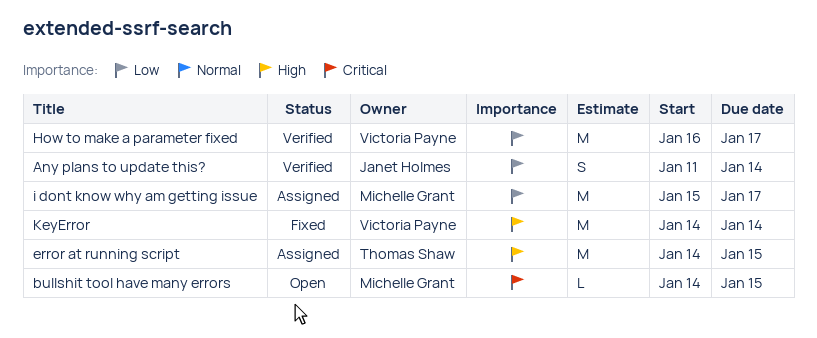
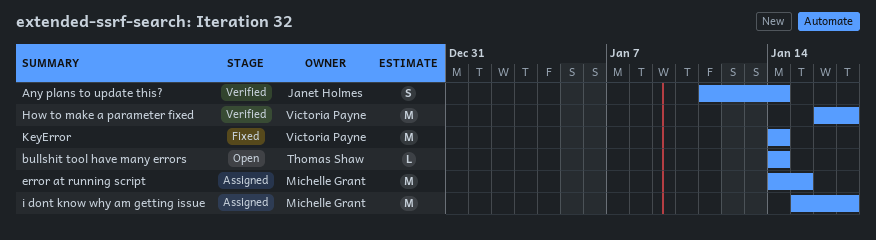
bullshit tool have many errors, owner: Michelle Grant -> Thomas Shaw
bullshit tool have many errors, due: Jan 15 -> Jan 14
error at running script, owner: Thomas Shaw -> Michelle Grant

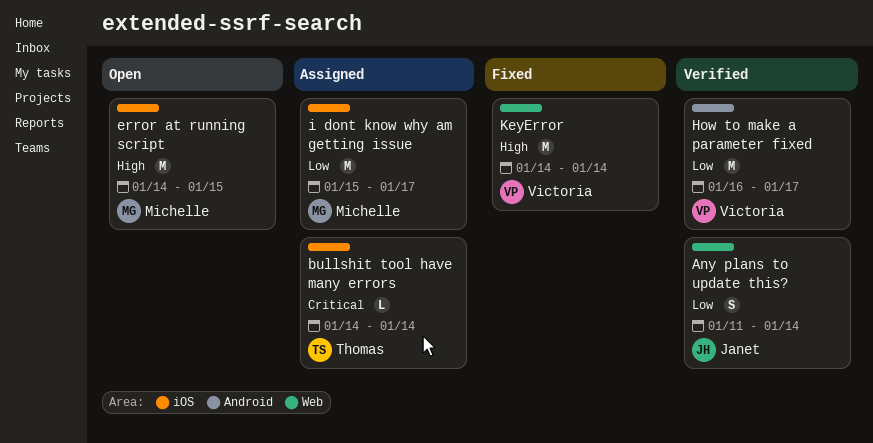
bullshit tool have many errors, status: Open -> Assigned
error at running script, status: Assigned -> Open

